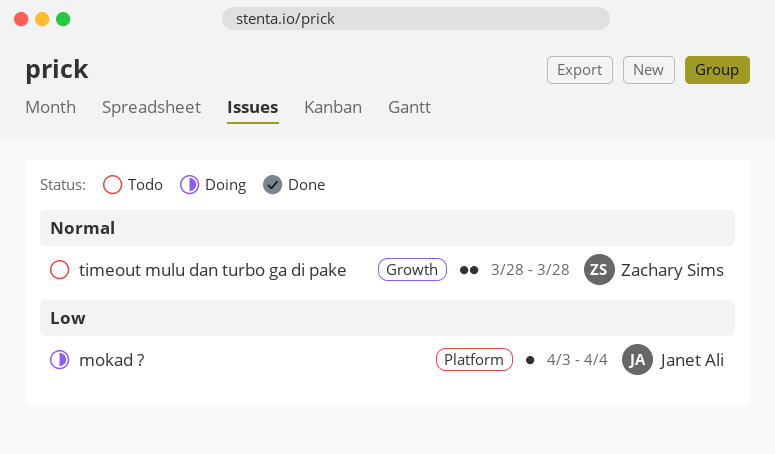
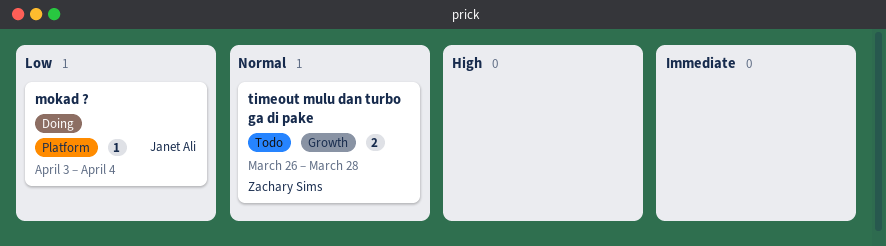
timeout mulu dan turbo ga di pake, start: Mar 28 -> Mar 26

